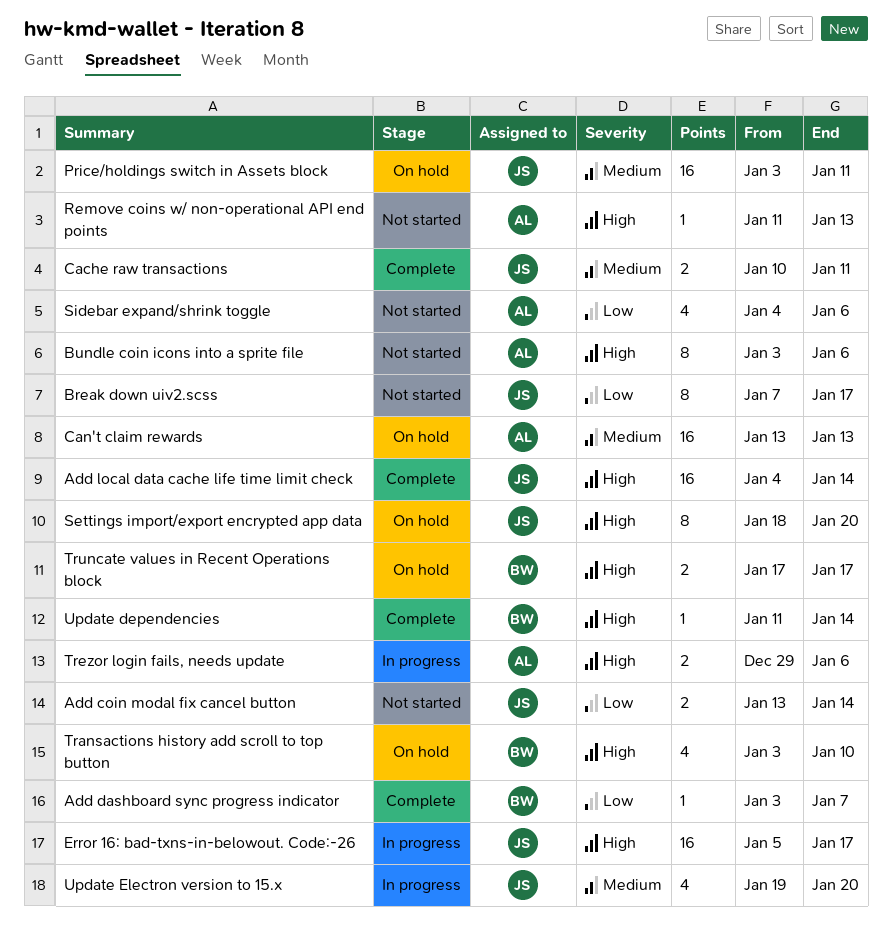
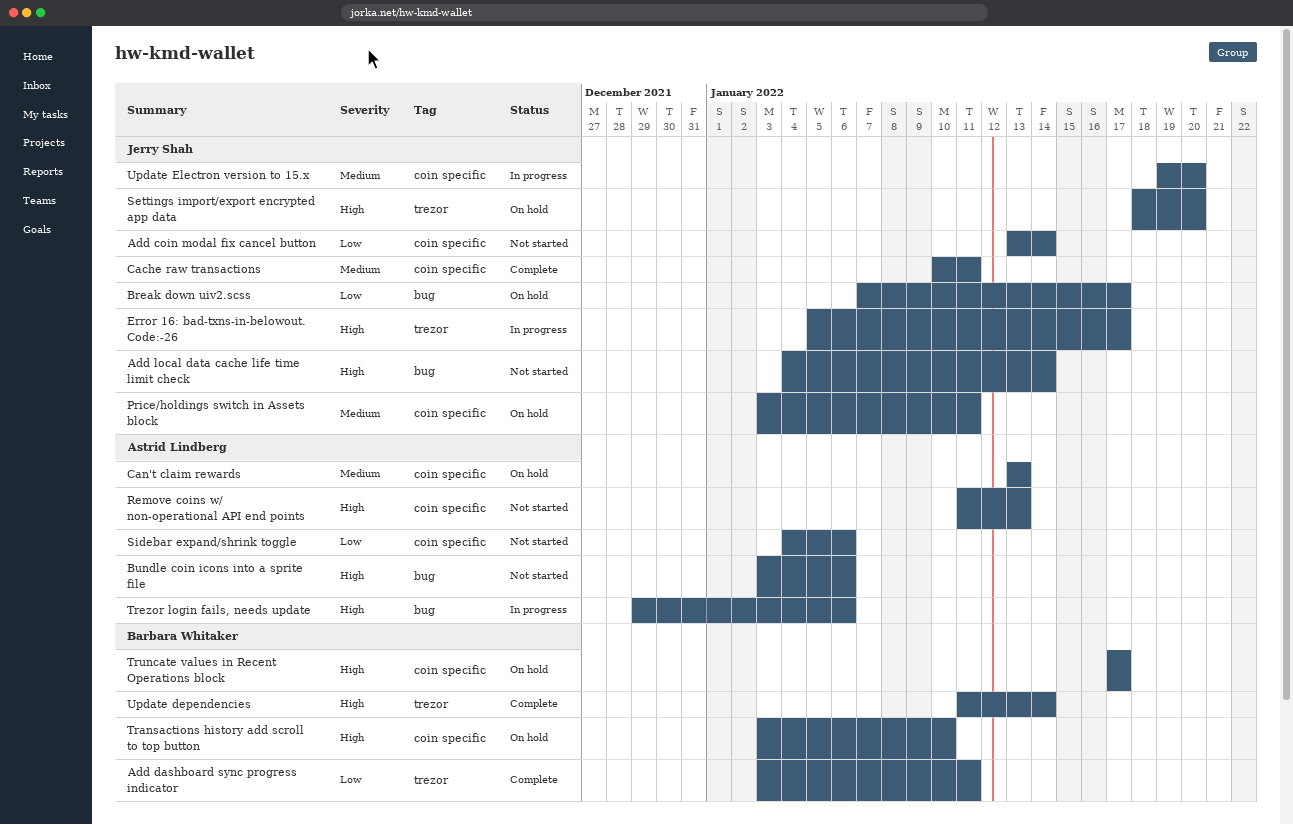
Add dashboard sync progress indicator, due: Jan 7 -> Jan 11
Add local data cache life time limit check, status: Complete -> Not started
Break down uiv2.scss, status: Not started -> On hold

